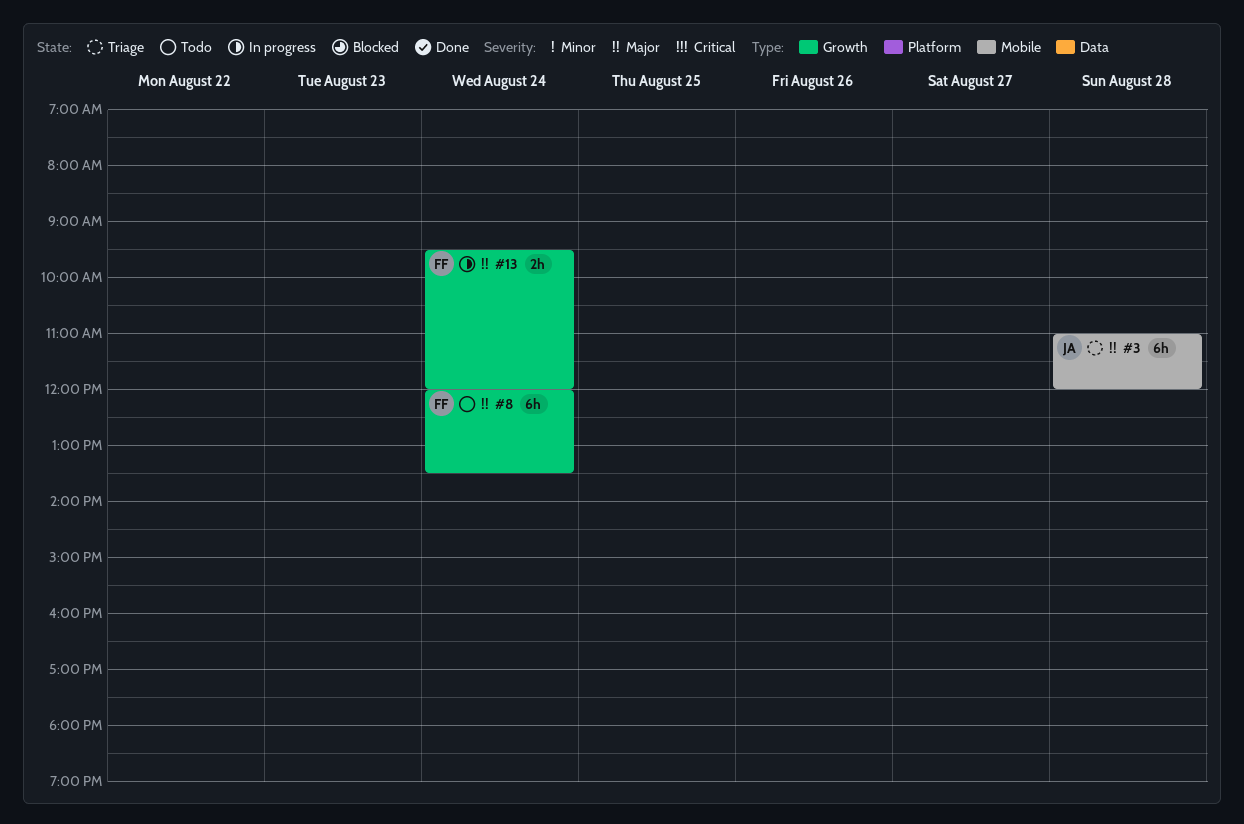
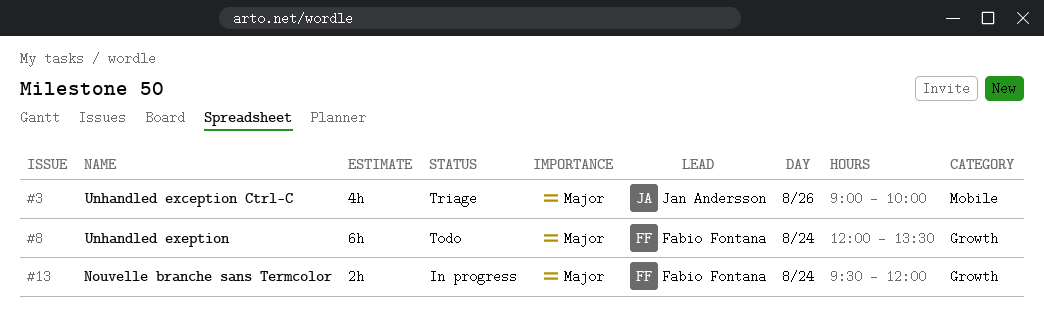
#3, estimate: 6h -> 4h
#3, day: Aug 28 -> Aug 26
#3, begins: 11:00 -> 09:00
#3, ends: 12:00 -> 10:00

